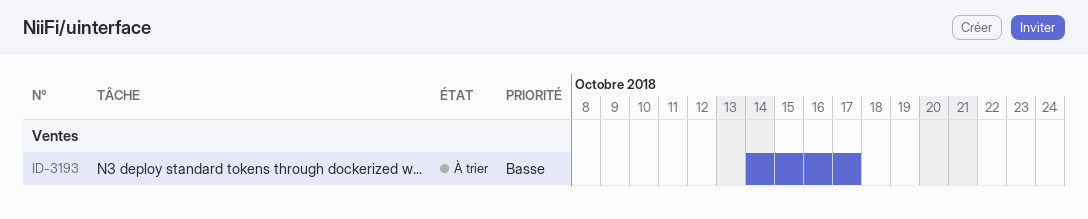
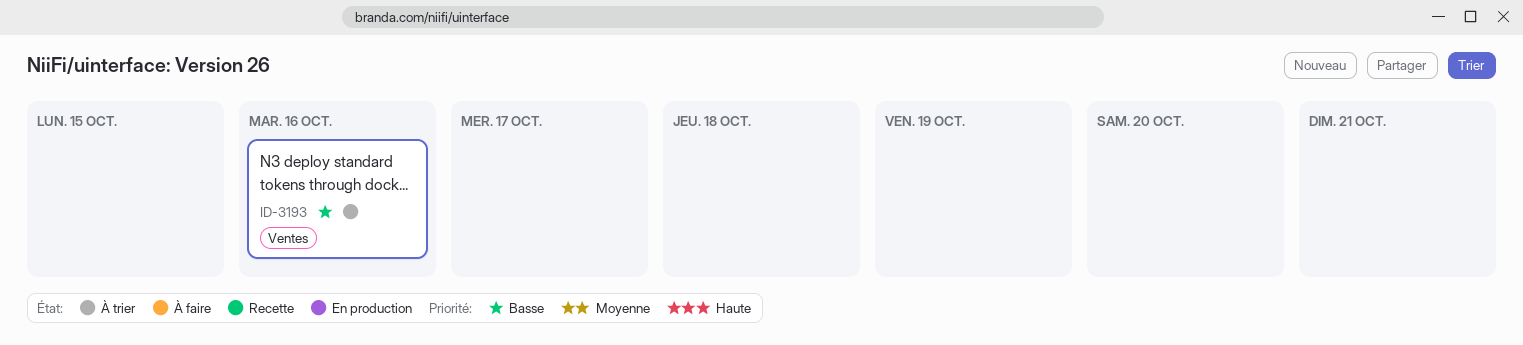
ID-3193, due: Oct 17 -> Oct 16

